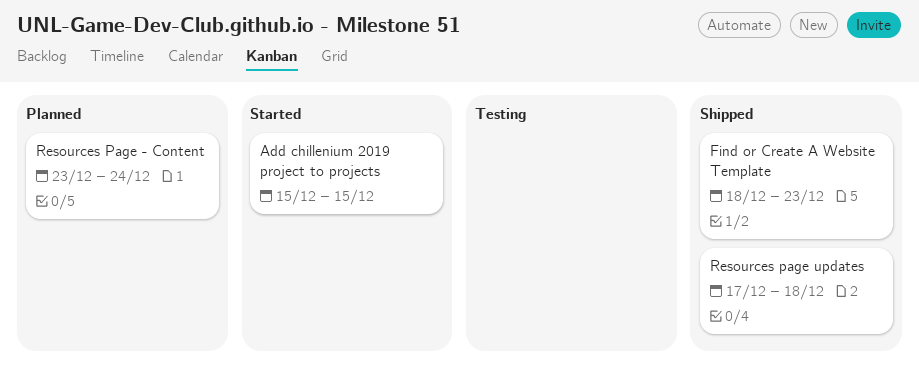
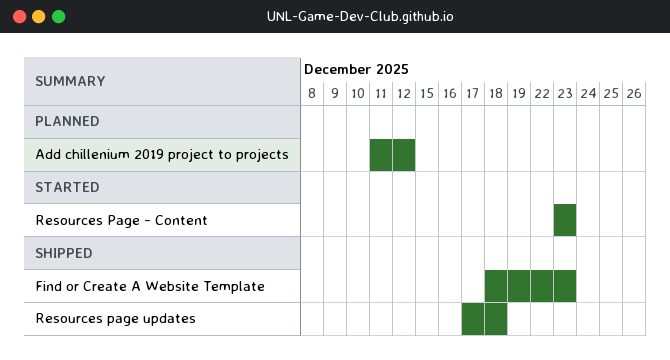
Add chillenium 2019 project to projects, status: Started -> Planned
Add chillenium 2019 project to projects, start: Dec 15 -> Dec 11
Add chillenium 2019 project to projects, due: Dec 15 -> Dec 12
Resources Page - Content, status: Planned -> Started
Resources Page - Content, due: Dec 24 -> Dec 23

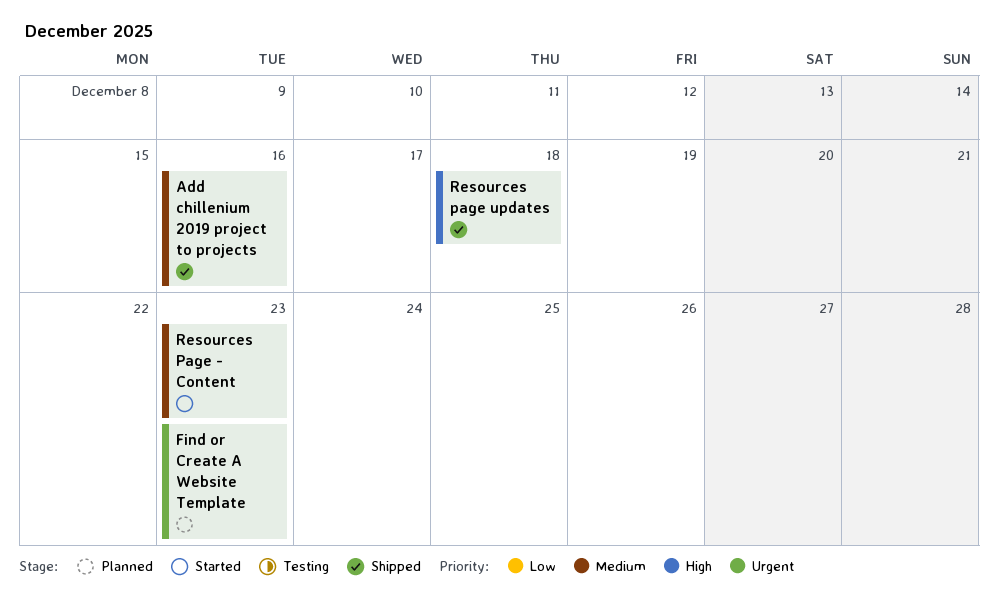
Add chillenium 2019 project to projects, status: Planned -> Shipped
Add chillenium 2019 project to projects, due: Dec 12 -> Dec 16
Find or Create A Website Template, status: Shipped -> Planned

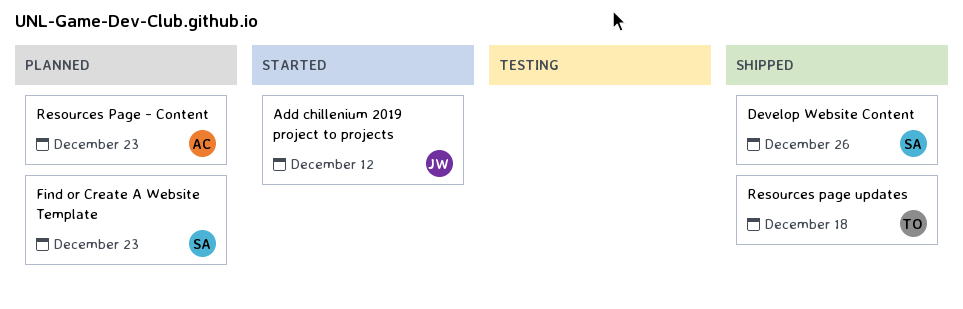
Add chillenium 2019 project to projects, status: Shipped -> Started
Add chillenium 2019 project to projects, due: Dec 16 -> Dec 12
Develop Website Content: none -> present
Resources Page - Content, status: Started -> Planned

